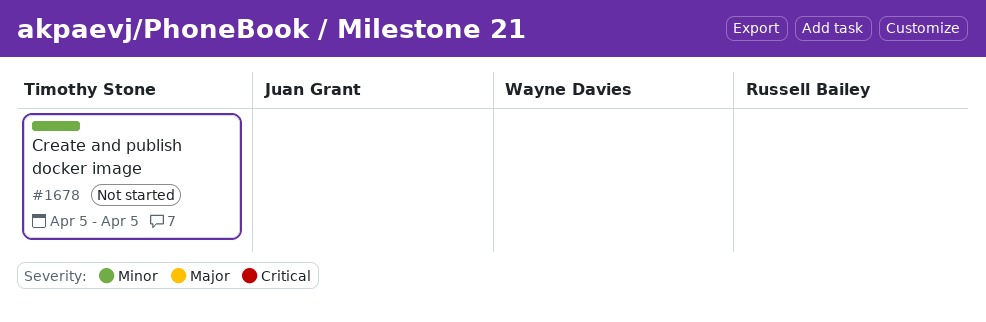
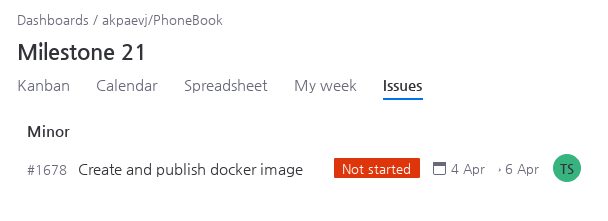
#1678, start: Apr 5 -> Apr 4
#1678, due: Apr 5 -> Apr 6

